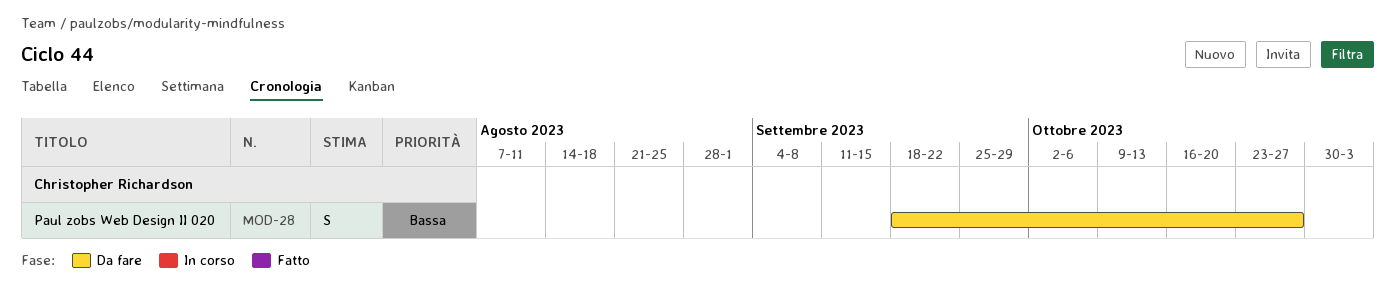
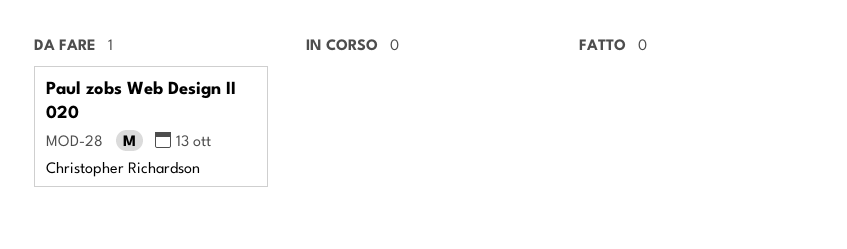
MOD-28, estimate: S -> M
MOD-28, due: Oct 27 -> Oct 13

